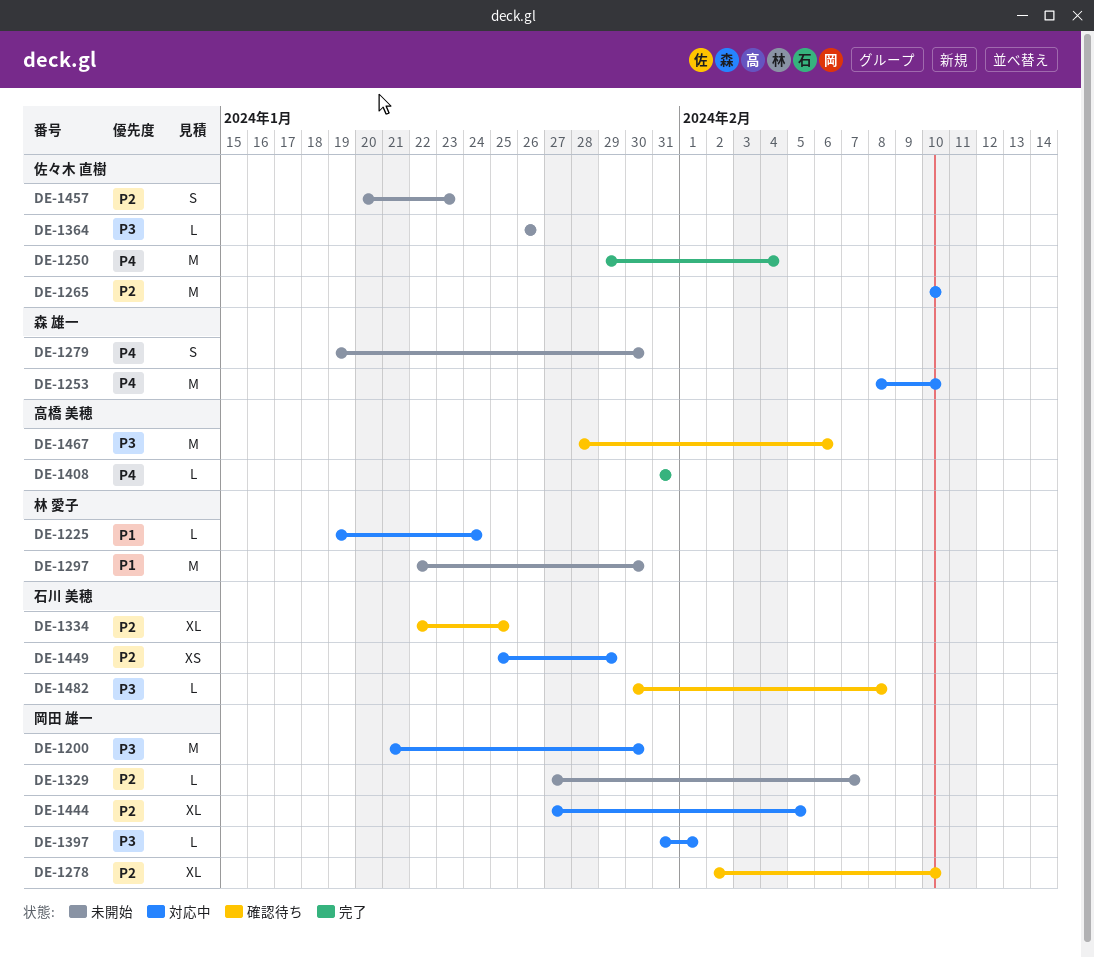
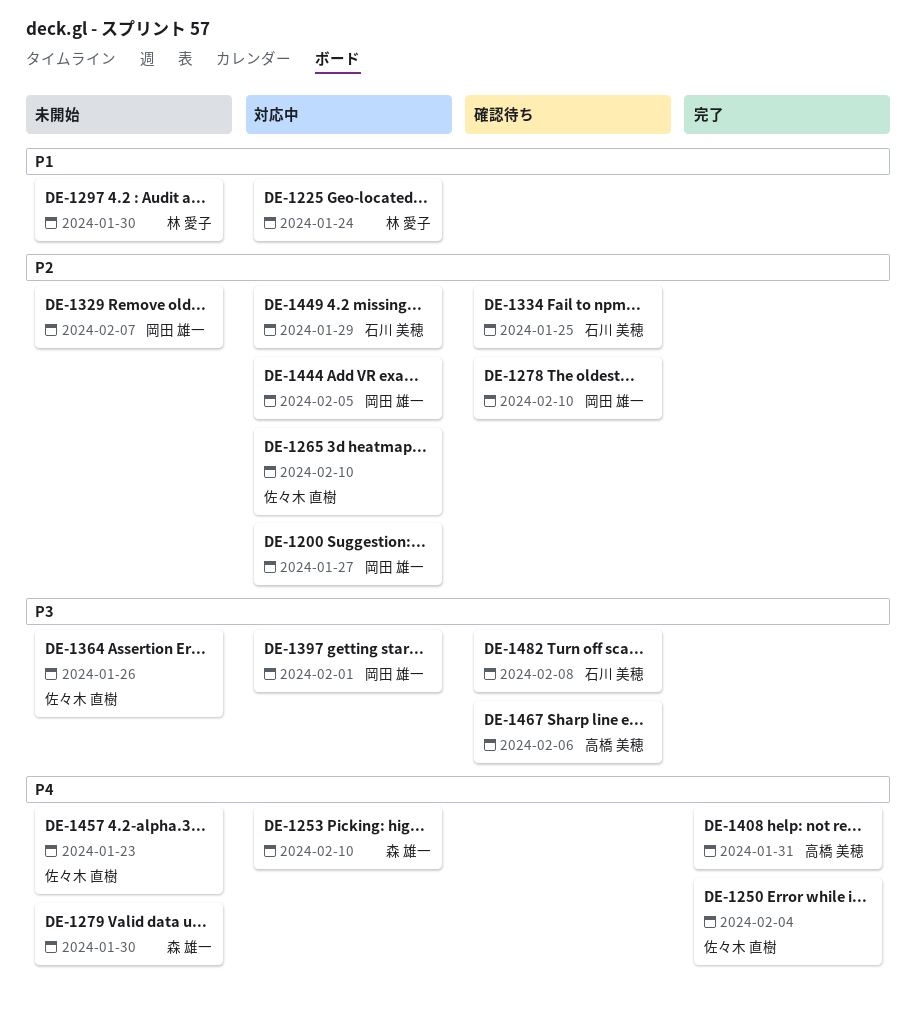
DE-1200, priority: P3 -> P2
DE-1200, due: Jan 30 -> Jan 27
DE-1457, priority: P2 -> P4

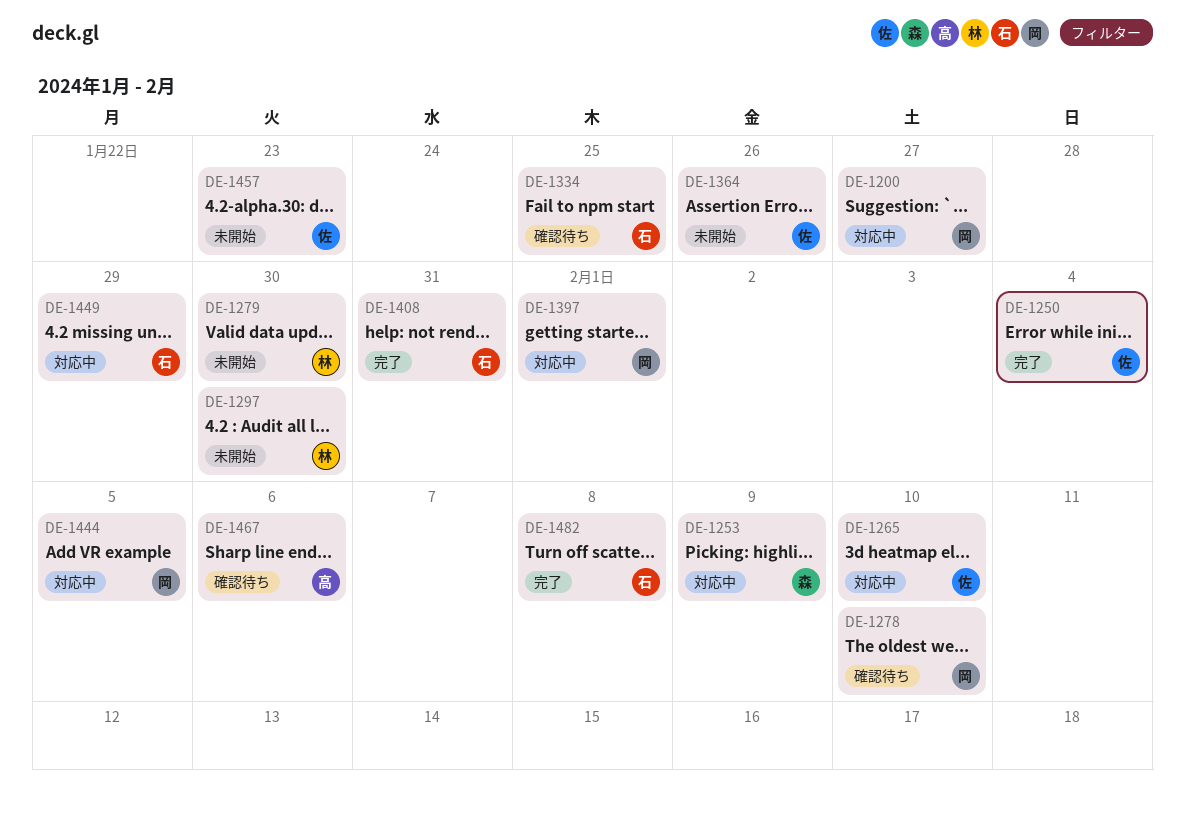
DE-1225: present -> none
DE-1253, due: Feb 10 -> Feb 9
DE-1279, owner: 森 雄一 -> 林 愛子
DE-1329: present -> none
DE-1408, owner: 高橋 美穂 -> 石川 美穂
DE-1482, status: 確認待ち -> 完了

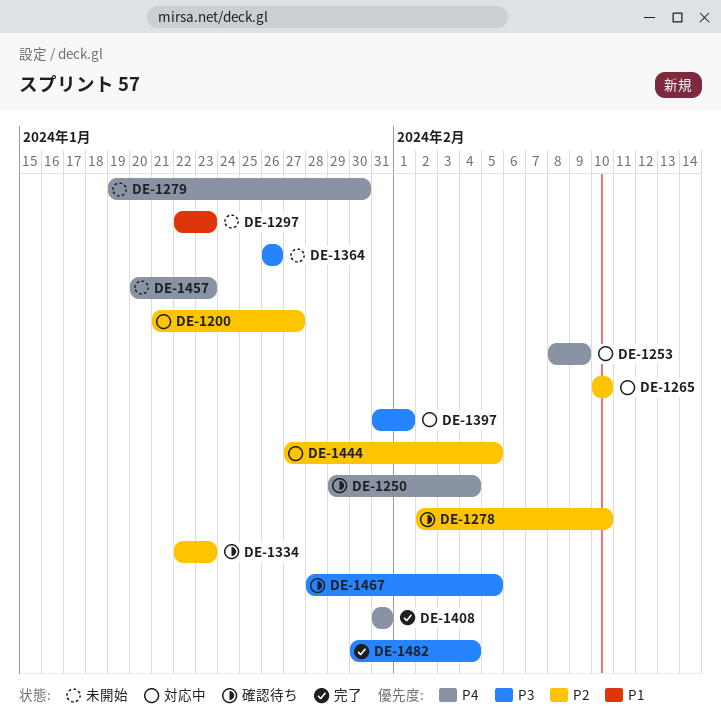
DE-1250, status: 完了 -> 確認待ち
DE-1297, due: Jan 30 -> Jan 23
DE-1334, due: Jan 25 -> Jan 23
DE-1449: present -> none
DE-1467, due: Feb 6 -> Feb 5
DE-1482, due: Feb 8 -> Feb 4

